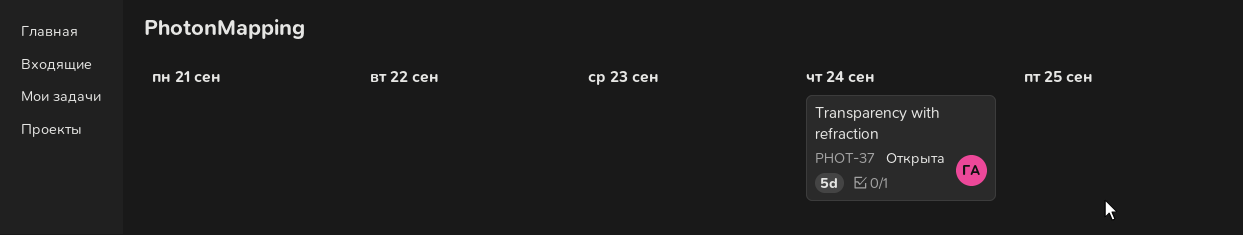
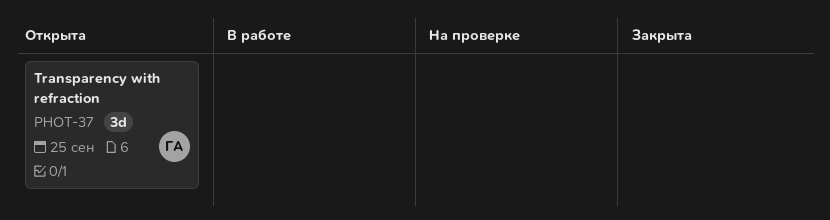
PHOT-37, estimate: 5d -> 3d
PHOT-37, due: Sep 24 -> Sep 25

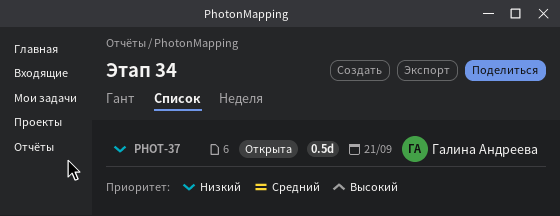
PHOT-37, estimate: 3d -> 0.5d
PHOT-37, due: Sep 25 -> Sep 21

